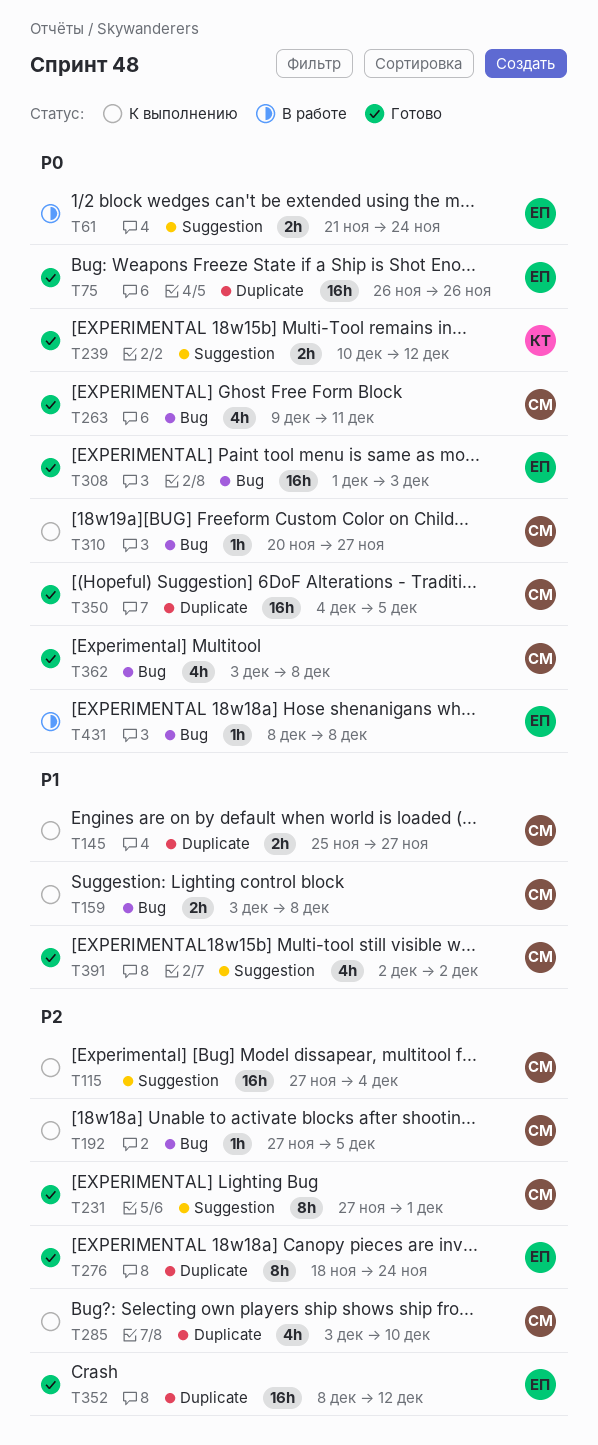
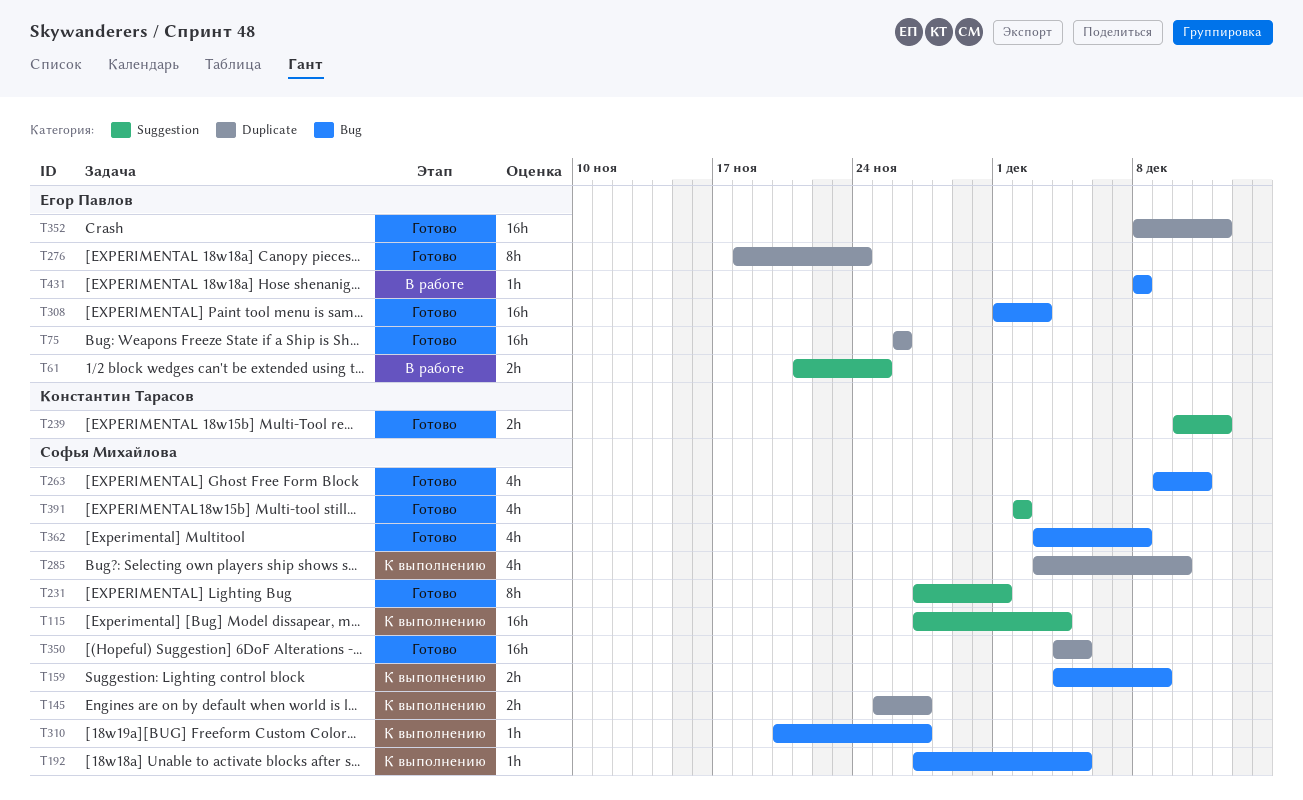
T61, due: Nov 24 -> Nov 25
T159, start: Dec 3 -> Dec 4
T159, due: Dec 8 -> Dec 9

